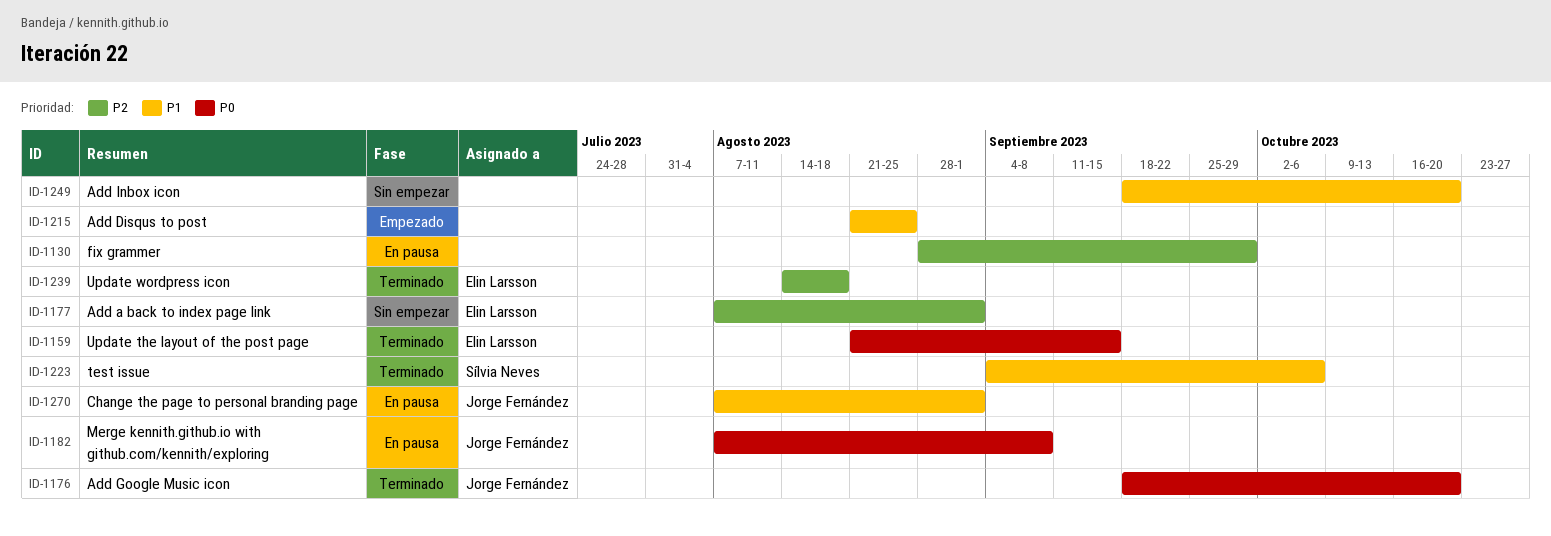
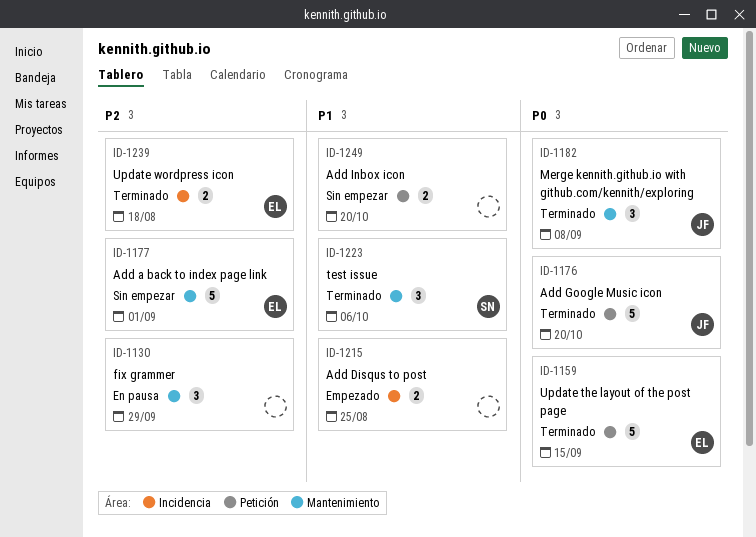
ID-1182, status: En pausa -> Terminado
ID-1270: present -> none

